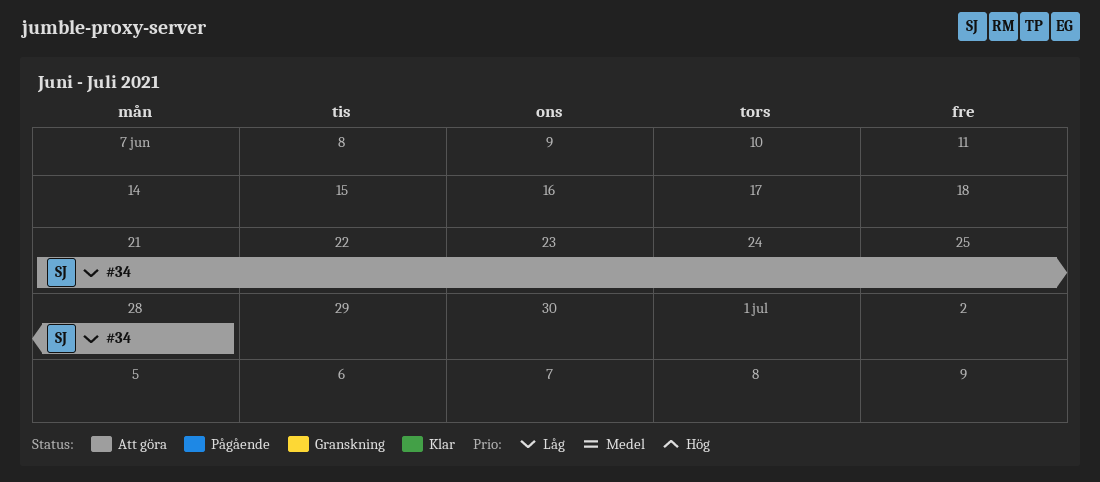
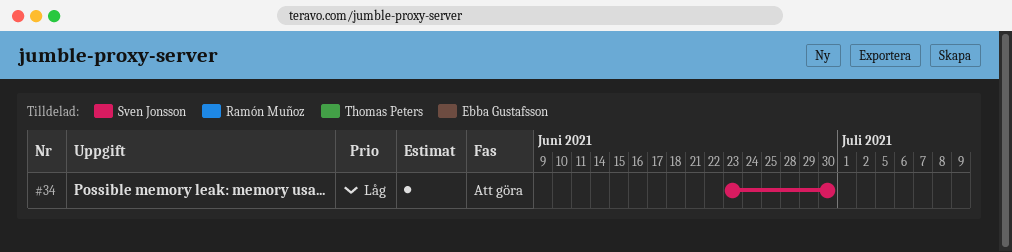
#34, start: Jun 21 -> Jun 23
#34, due: Jun 28 -> Jun 30

